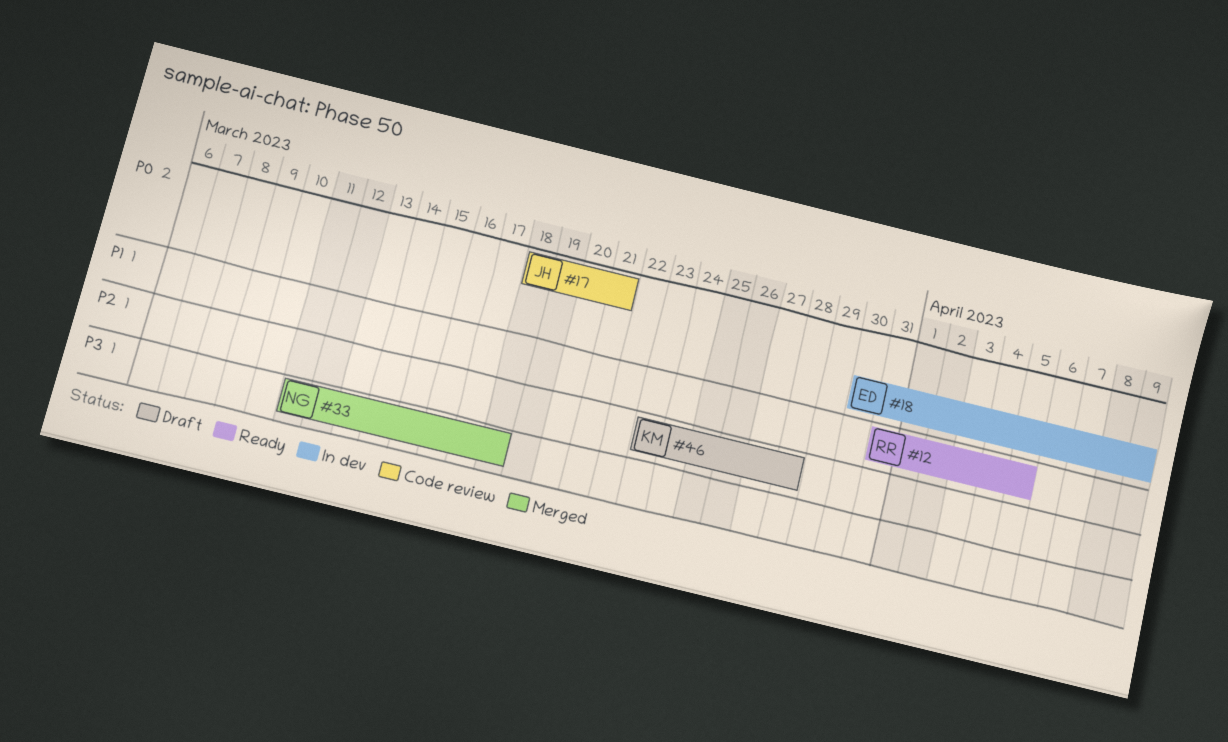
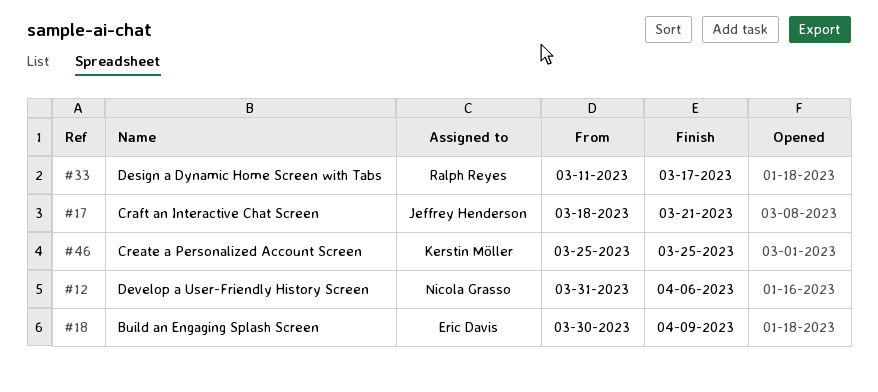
#12, owner: Ralph Reyes -> Nicola Grasso
#12, due: Apr 5 -> Apr 6
#33, owner: Nicola Grasso -> Ralph Reyes
#33, due: Mar 18 -> Mar 17
#46, start: Mar 23 -> Mar 25
#46, due: Mar 28 -> Mar 25

